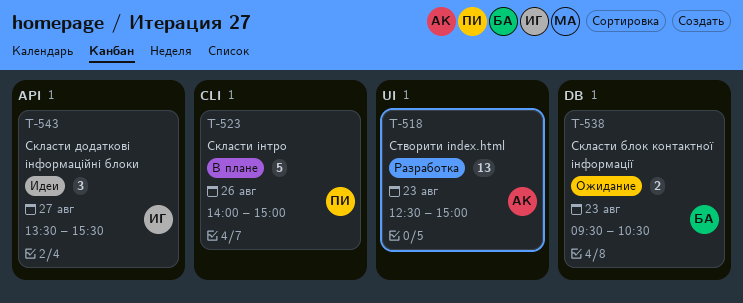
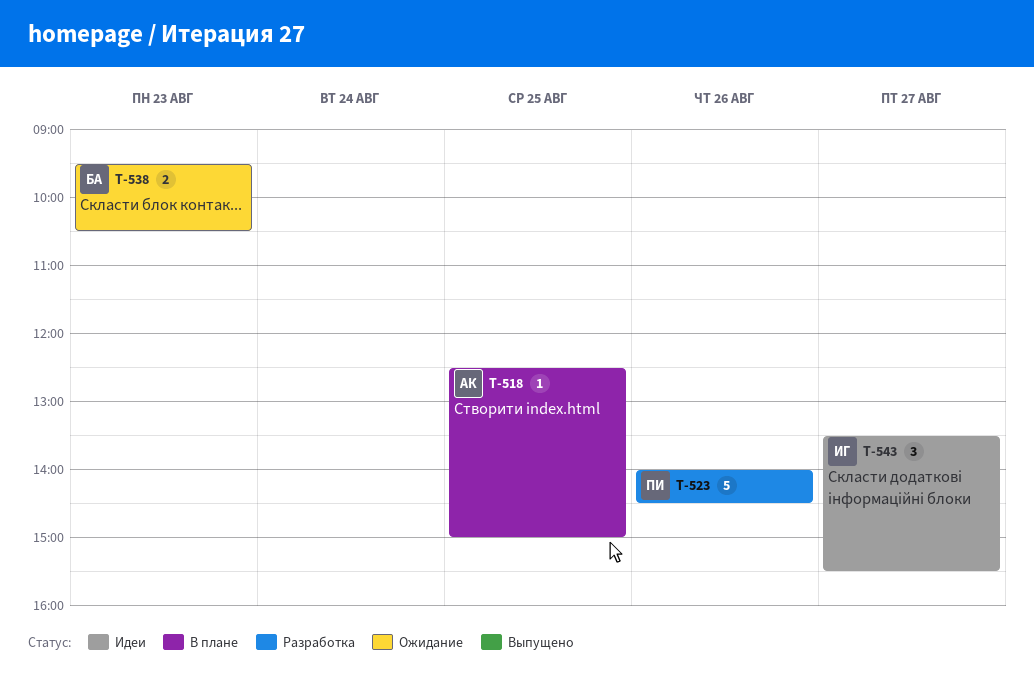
T-518, status: Разработка -> В плане
T-518, estimate: 13 -> 1
T-518, day: Aug 23 -> Aug 25
T-523, status: В плане -> Разработка
T-523, ends: 15:00 -> 14:30

